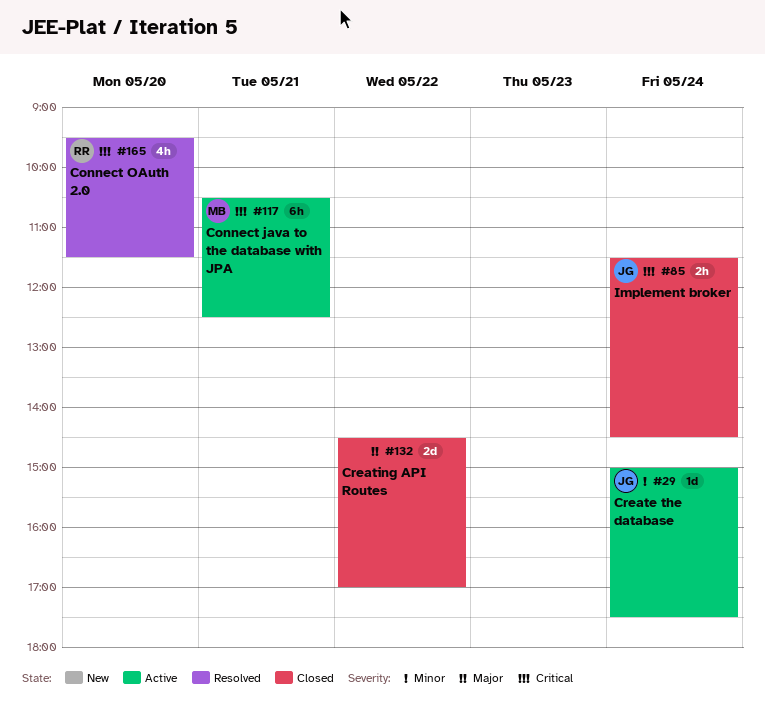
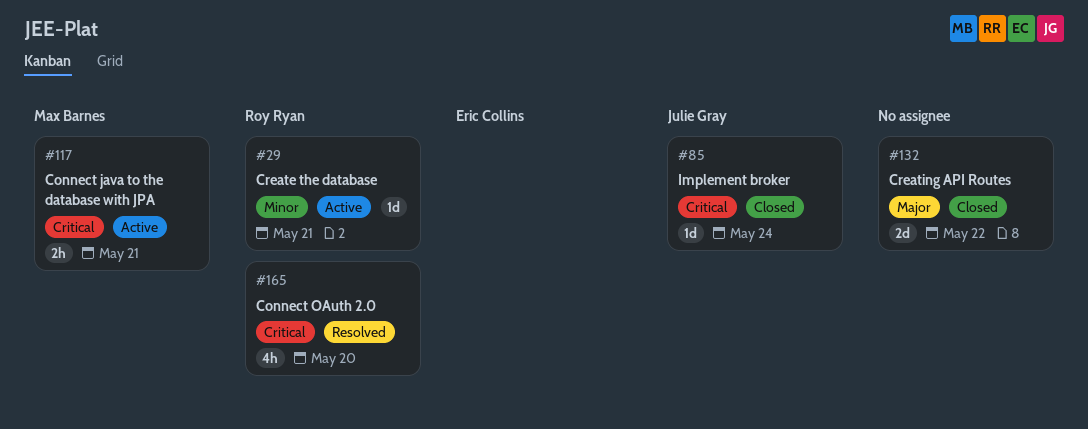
#29, owner: Julie Gray -> Roy Ryan
#29, day: May 24 -> May 21
#85, estimate: 2h -> 1d
#117, estimate: 6h -> 2h

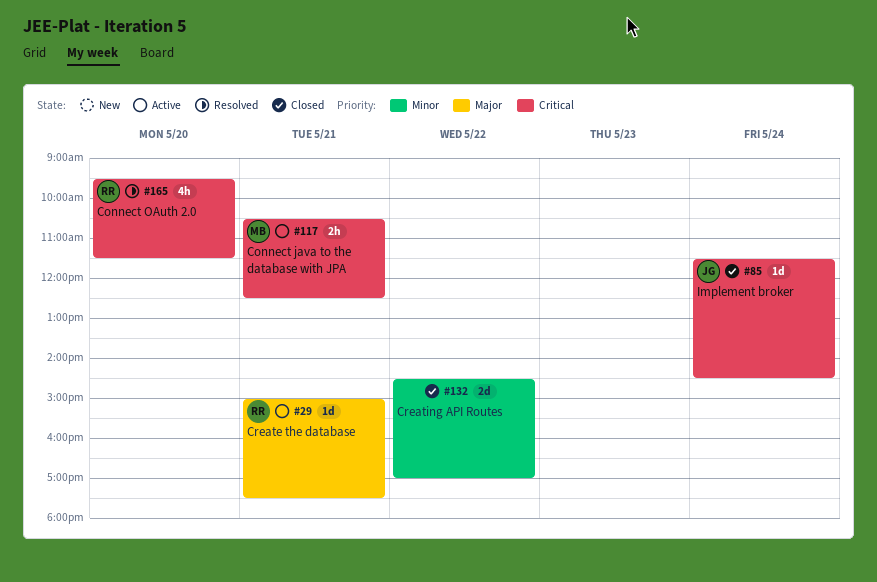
#29, priority: Minor -> Major
#132, priority: Major -> Minor

